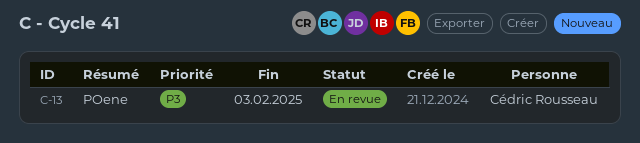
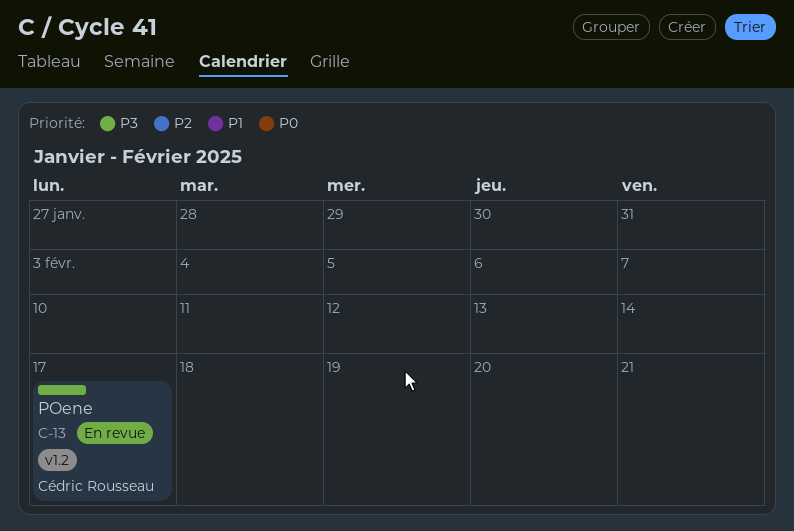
C-13, due: Feb 3 -> Feb 17

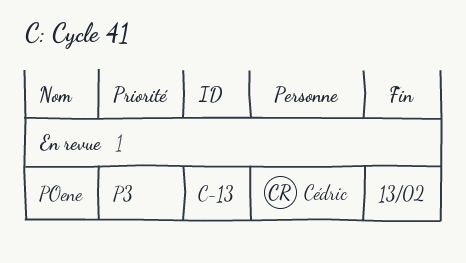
C-13, due: Feb 17 -> Feb 13

